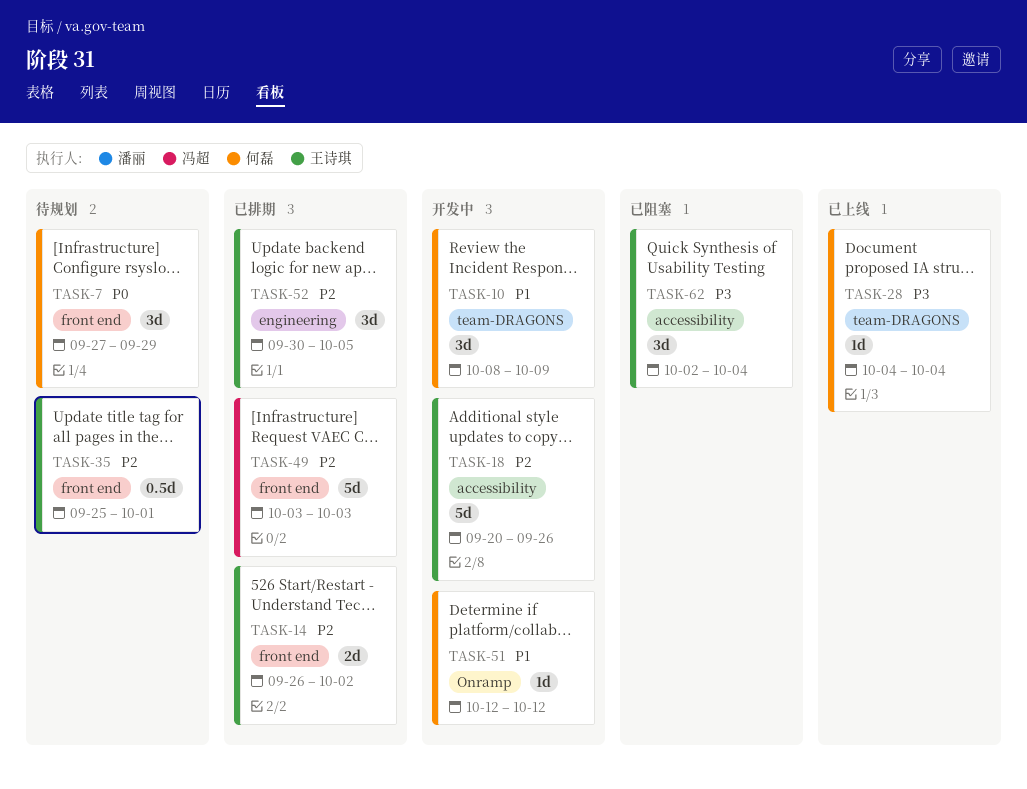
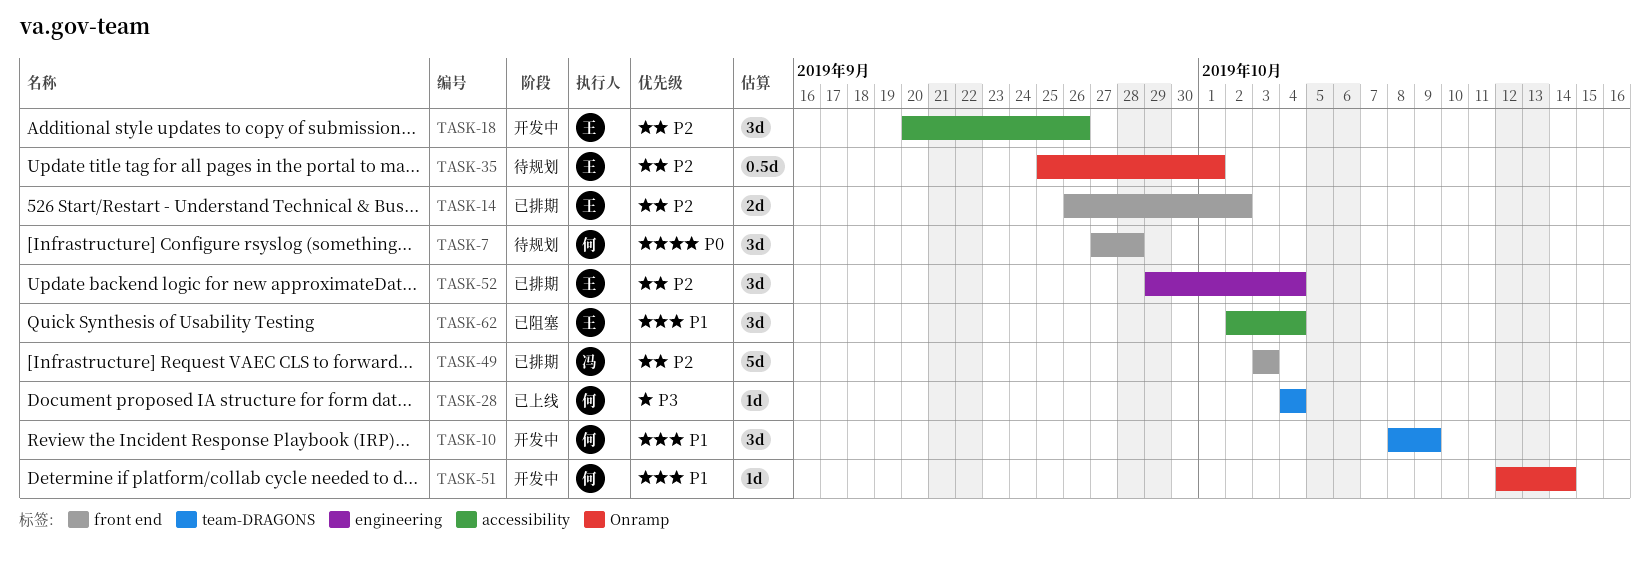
TASK-7, due: Sep 29 -> Sep 28
TASK-18, estimate: 5d -> 3d
TASK-35, label: front end -> Onramp
TASK-51, due: Oct 12 -> Oct 14
TASK-52, start: Sep 30 -> Sep 29
TASK-52, due: Oct 5 -> Oct 4
TASK-62, priority: P3 -> P1

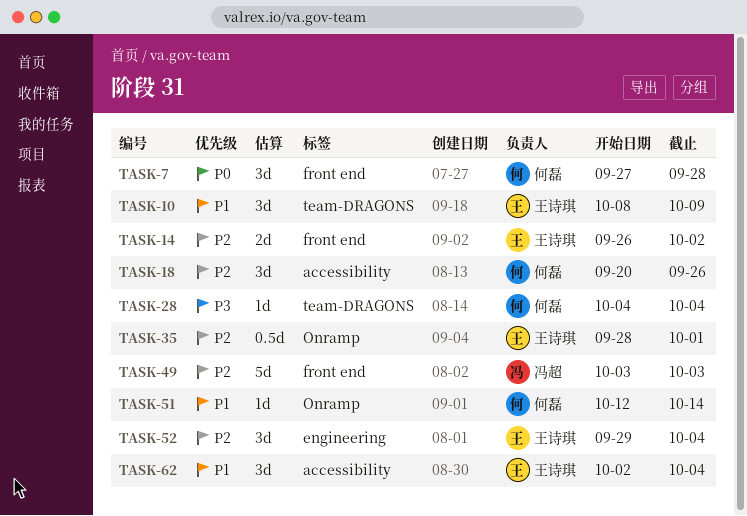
TASK-10, owner: 何磊 -> 王诗琪
TASK-18, owner: 王诗琪 -> 何磊
TASK-35, start: Sep 25 -> Sep 28

